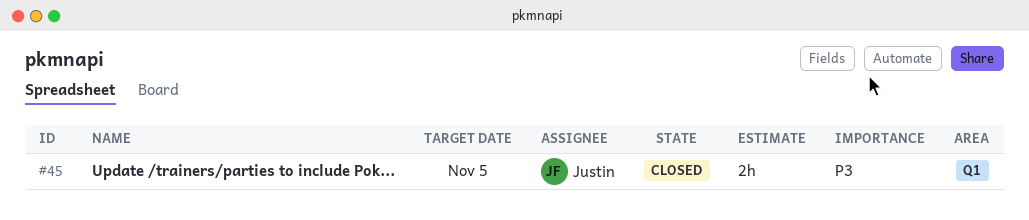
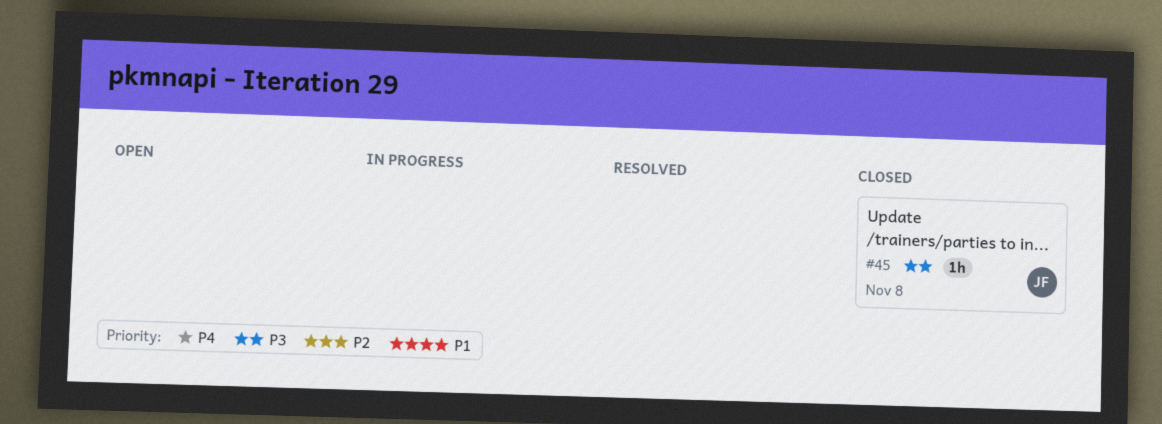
#45, estimate: 2h -> 1h
#45, due: Nov 5 -> Nov 8

